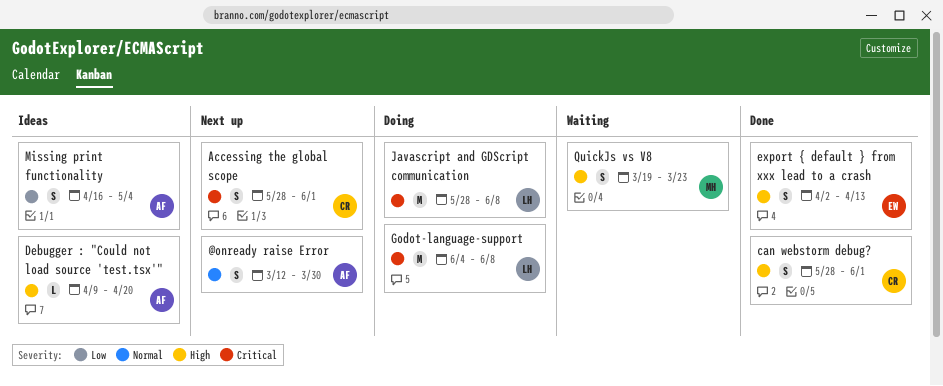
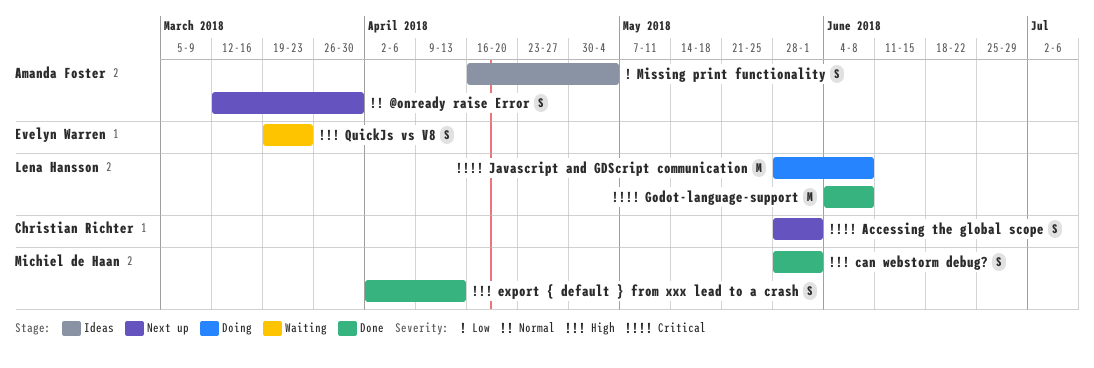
can webstorm debug?, owner: Christian Richter -> Michiel de Haan
Debugger : "Could not load source 'test.tsx'": present -> none
export { default } from xxx lead to a crash, owner: Evelyn Warren -> Michiel de Haan
Godot-language-support, status: Doing -> Done
QuickJs vs V8, owner: Michiel de Haan -> Evelyn Warren

